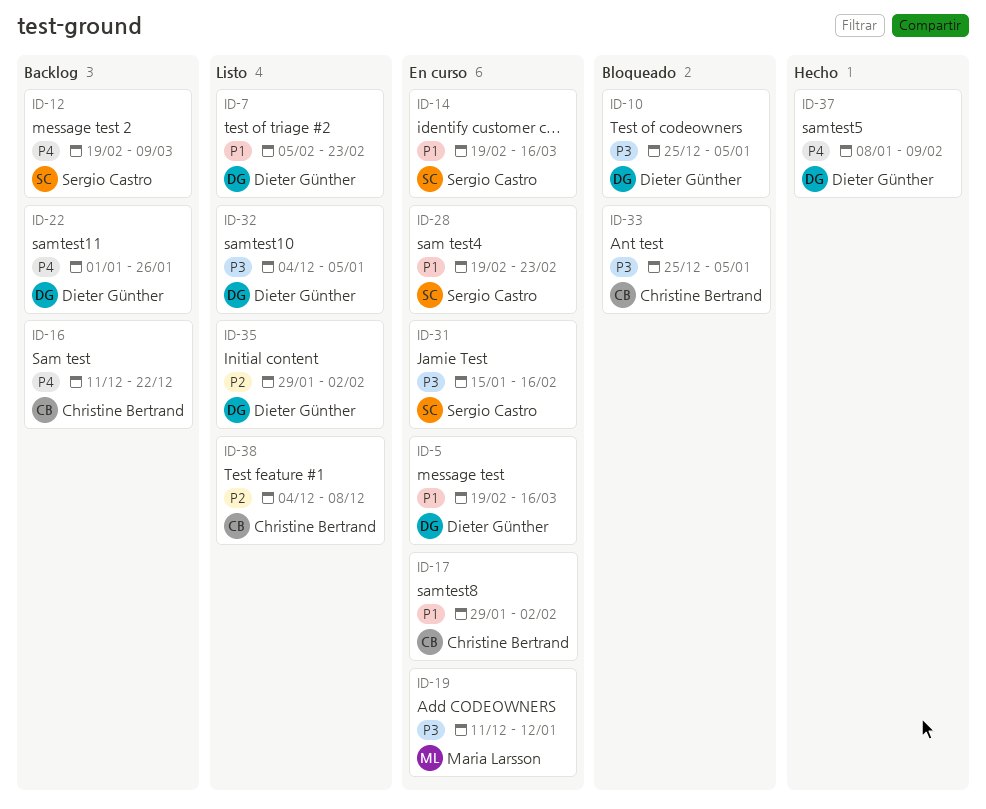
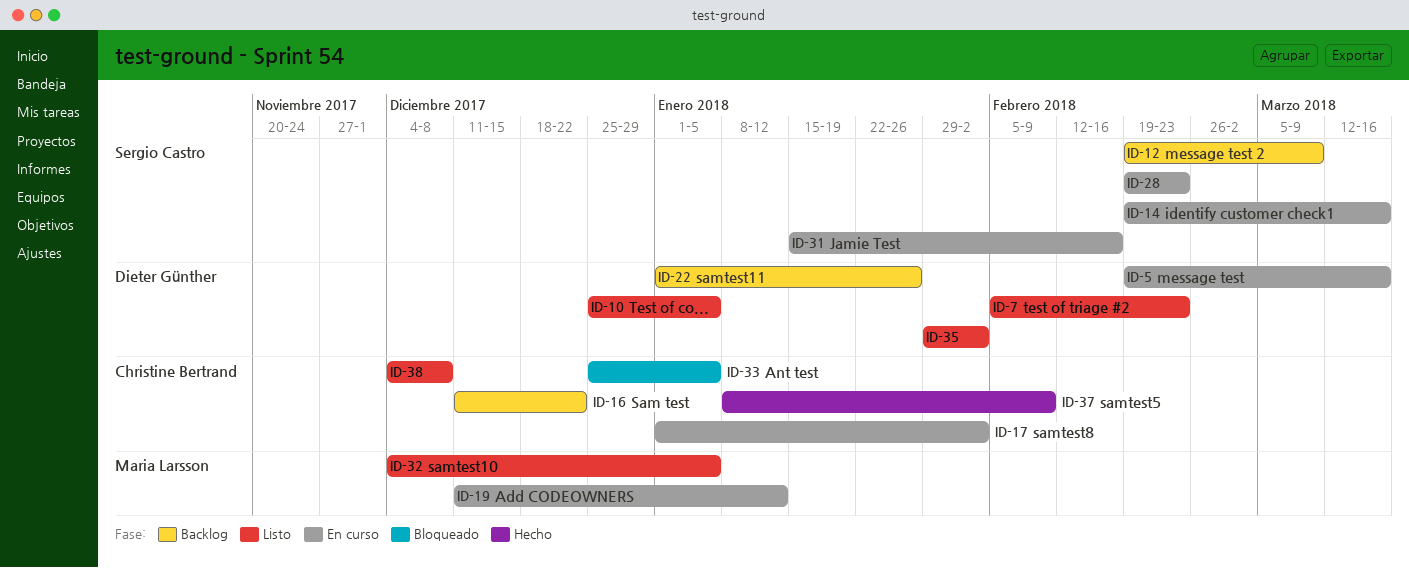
ID-10, status: Bloqueado -> Listo
ID-17, start: Jan 29 -> Jan 1
ID-32, owner: Dieter Günther -> Maria Larsson
ID-37, owner: Dieter Günther -> Christine Bertrand

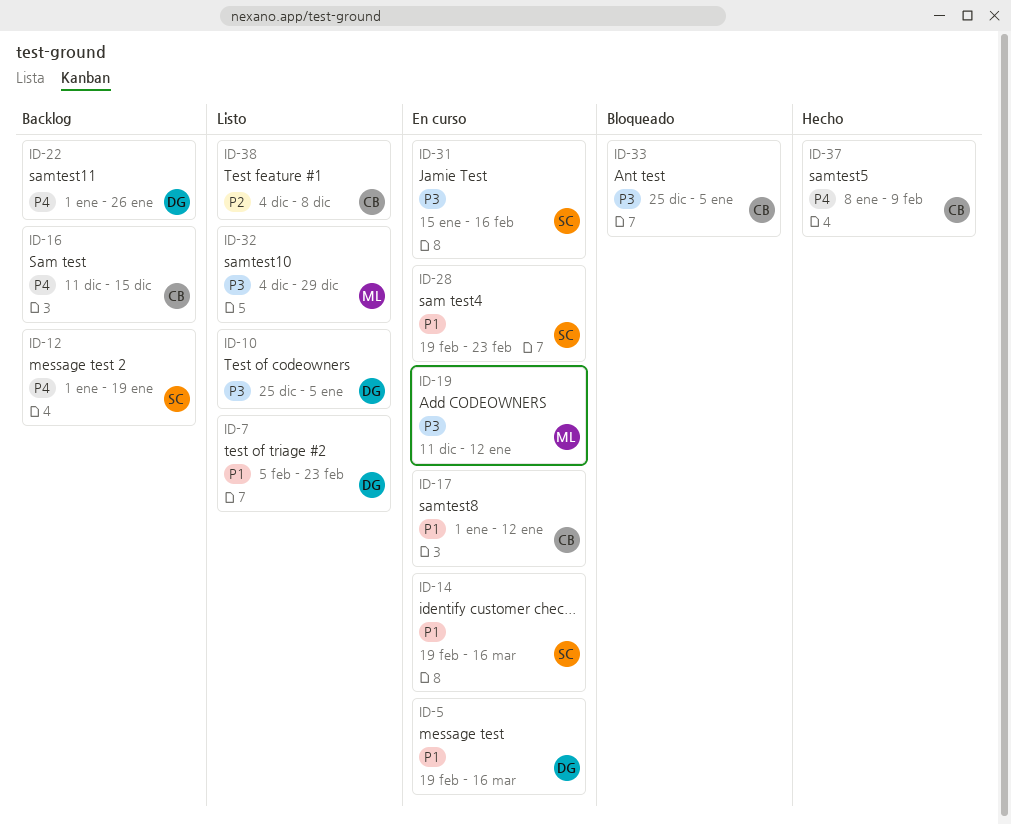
ID-12, start: Feb 19 -> Jan 1
ID-12, due: Mar 9 -> Jan 19
ID-16, due: Dec 22 -> Dec 15
ID-17, due: Feb 2 -> Jan 12
ID-32, due: Jan 5 -> Dec 29
ID-35: present -> none

